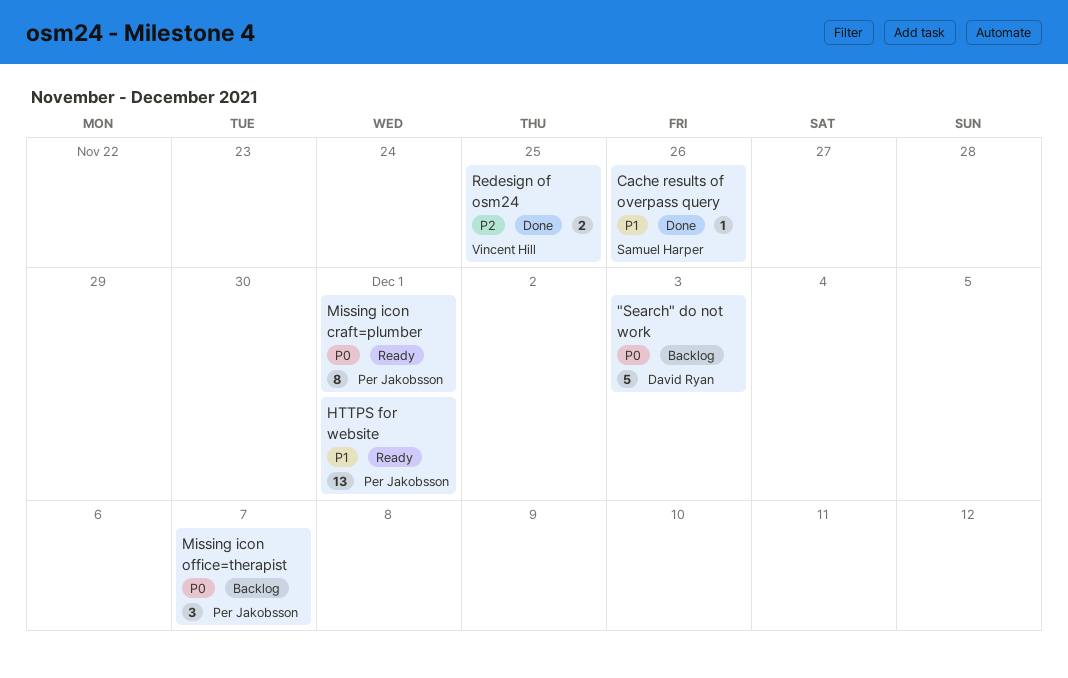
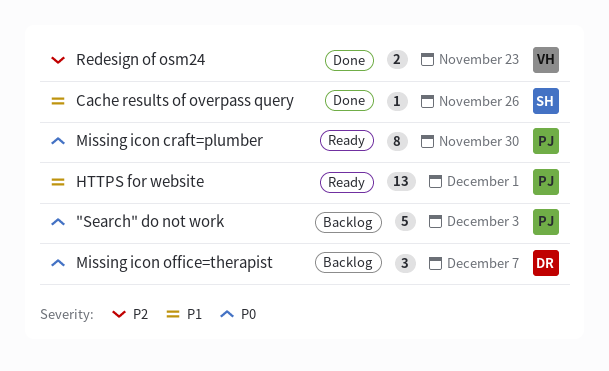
"Search" do not work, owner: David Ryan -> Per Jakobsson
Missing icon craft=plumber, due: Dec 1 -> Nov 30
Missing icon office=therapist, owner: Per Jakobsson -> David Ryan
Redesign of osm24, due: Nov 25 -> Nov 23

